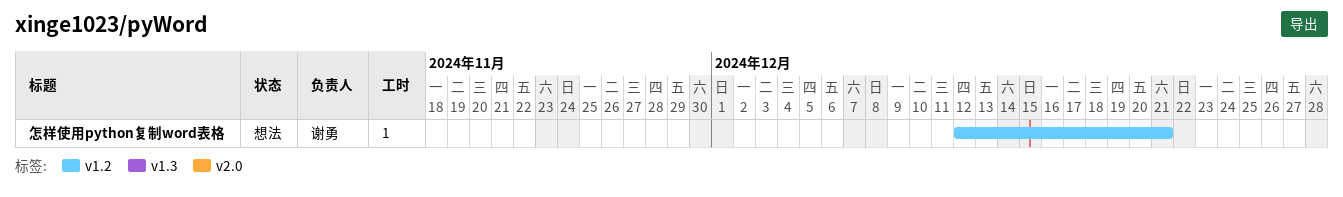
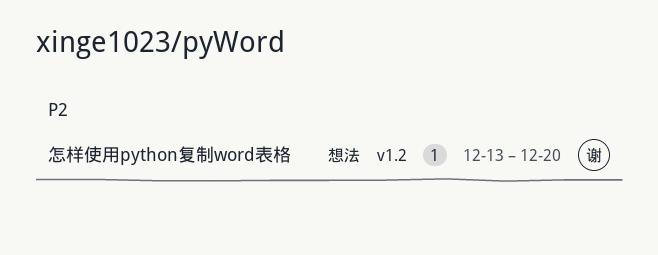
怎样使用python复制word表格, start: Dec 12 -> Dec 13
怎样使用python复制word表格, due: Dec 21 -> Dec 20

